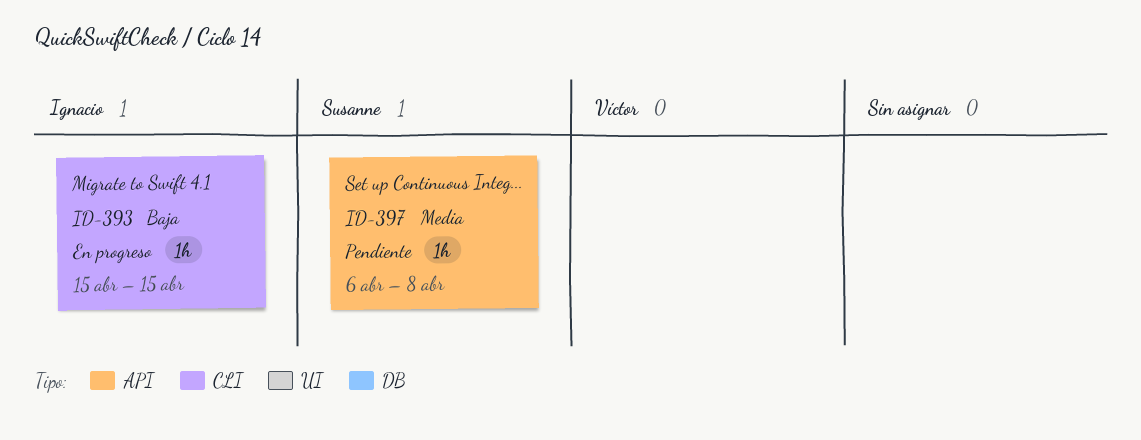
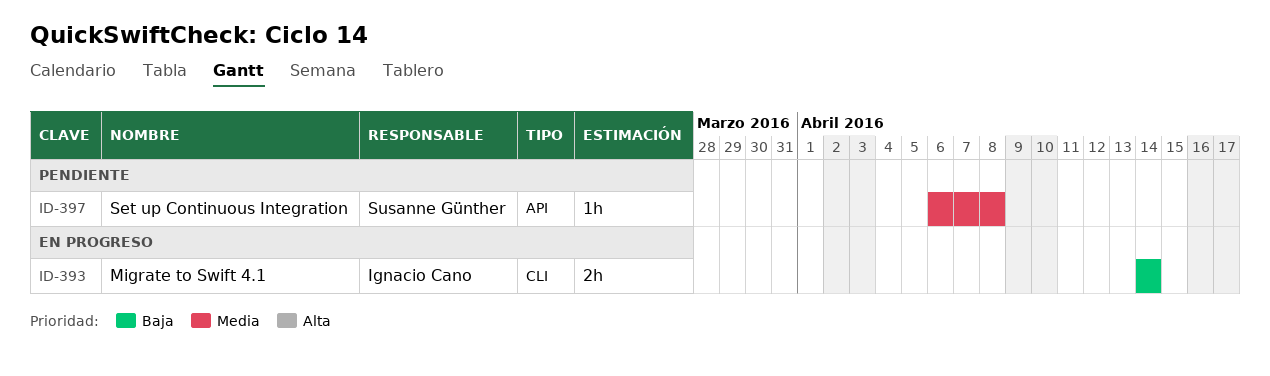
ID-393, estimate: 1h -> 2h
ID-393, start: Apr 15 -> Apr 14
ID-393, due: Apr 15 -> Apr 14

